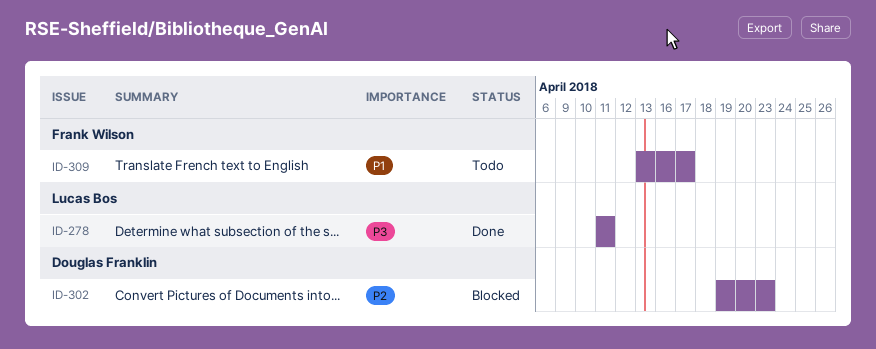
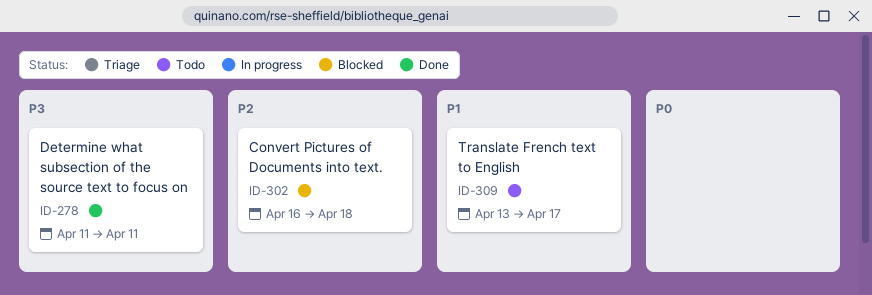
ID-302, start: Apr 19 -> Apr 16
ID-302, due: Apr 23 -> Apr 18

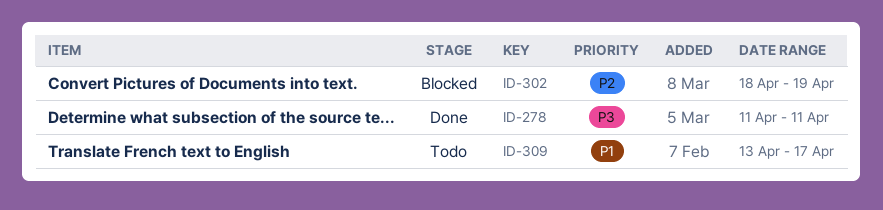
ID-302, start: Apr 16 -> Apr 18
ID-302, due: Apr 18 -> Apr 19

